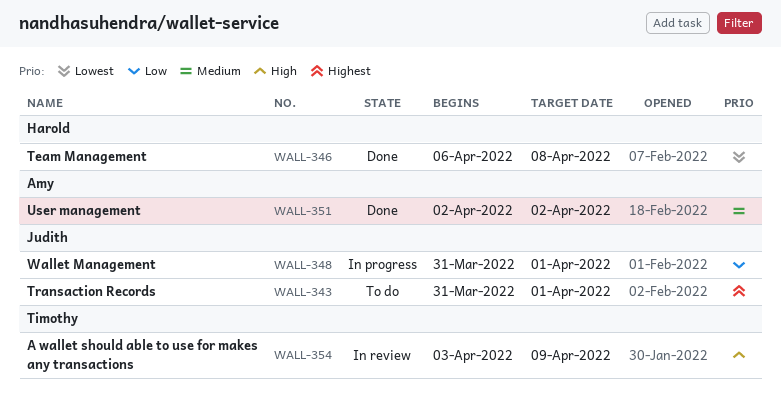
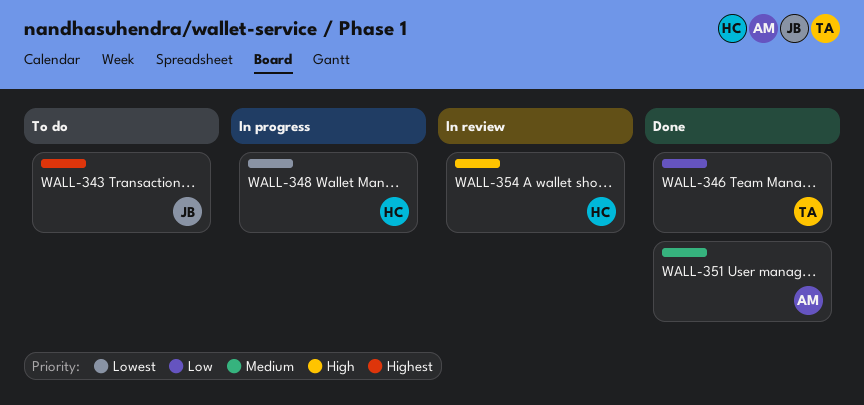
WALL-346, owner: Harold -> Timothy
WALL-346, priority: Lowest -> Low
WALL-348, owner: Judith -> Harold
WALL-348, priority: Low -> Lowest
WALL-354, owner: Timothy -> Harold

